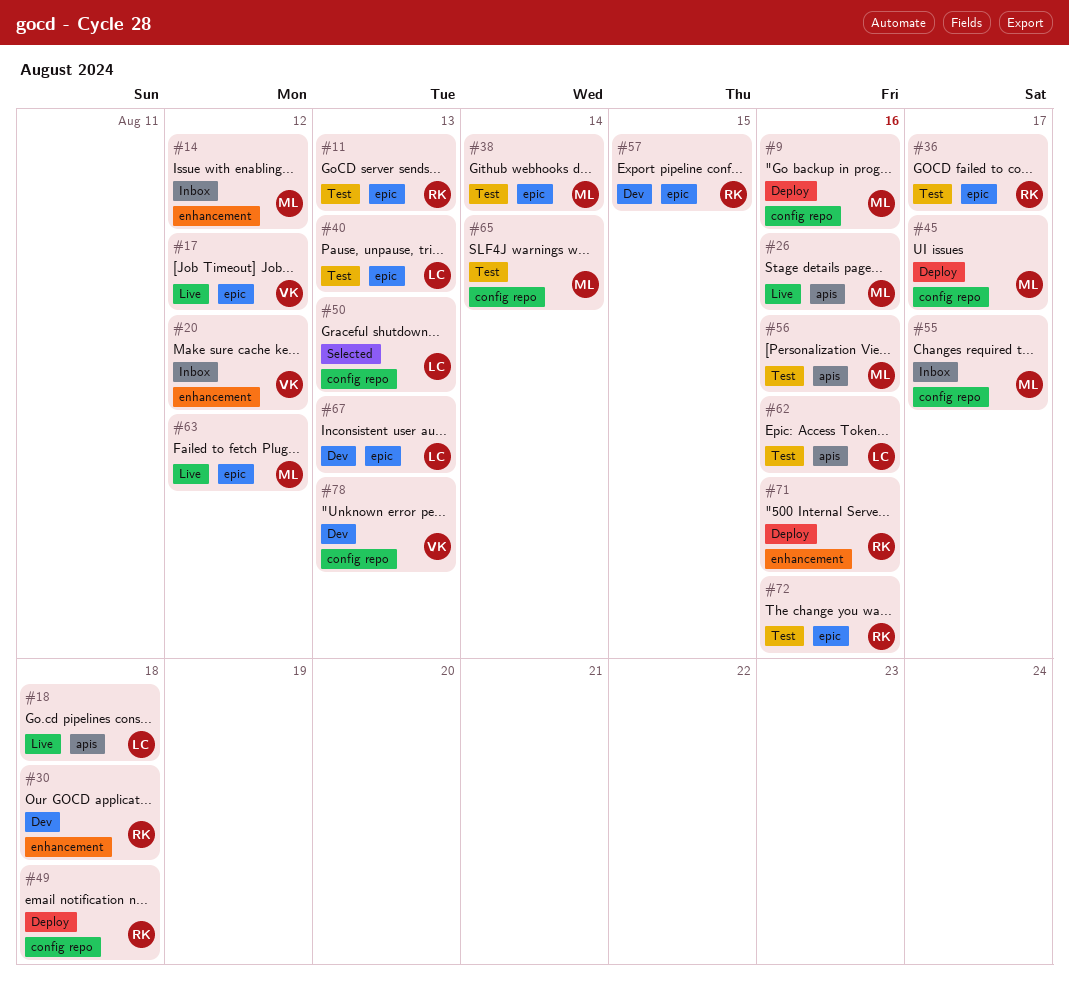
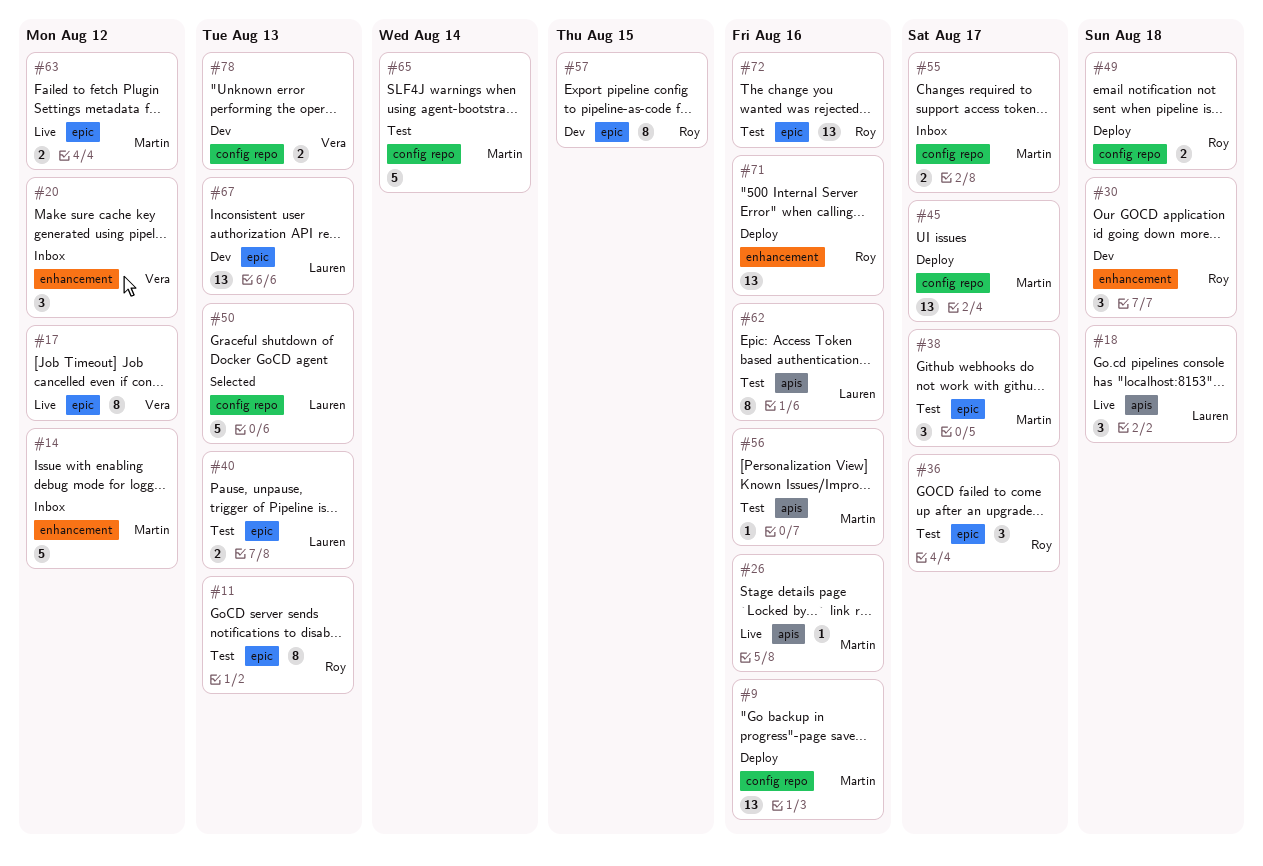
#38, due: Aug 14 -> Aug 17

